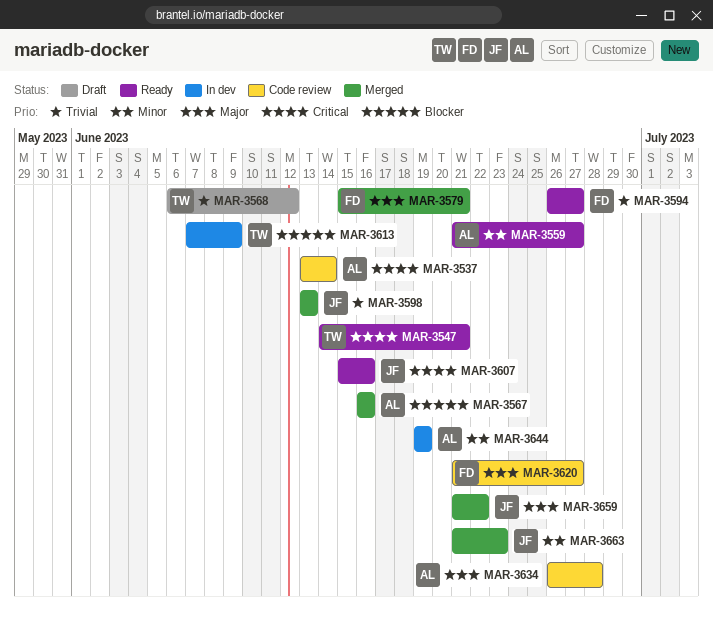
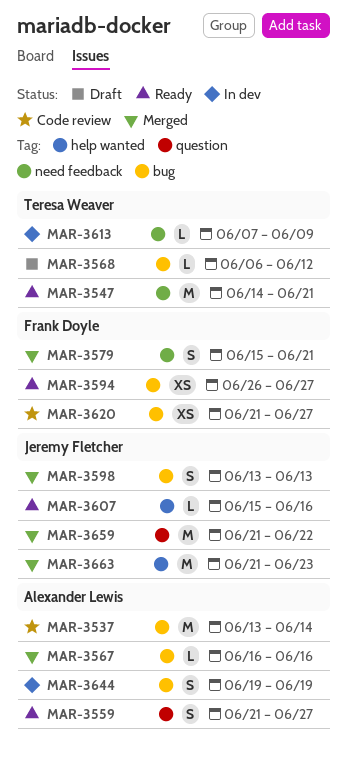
MAR-3634: present -> none

